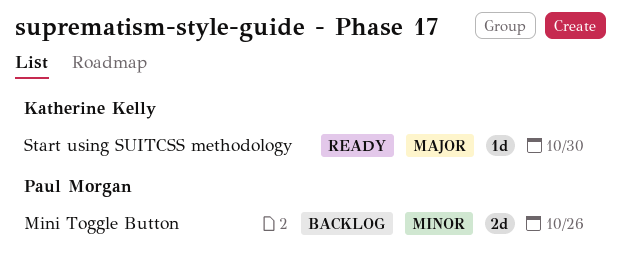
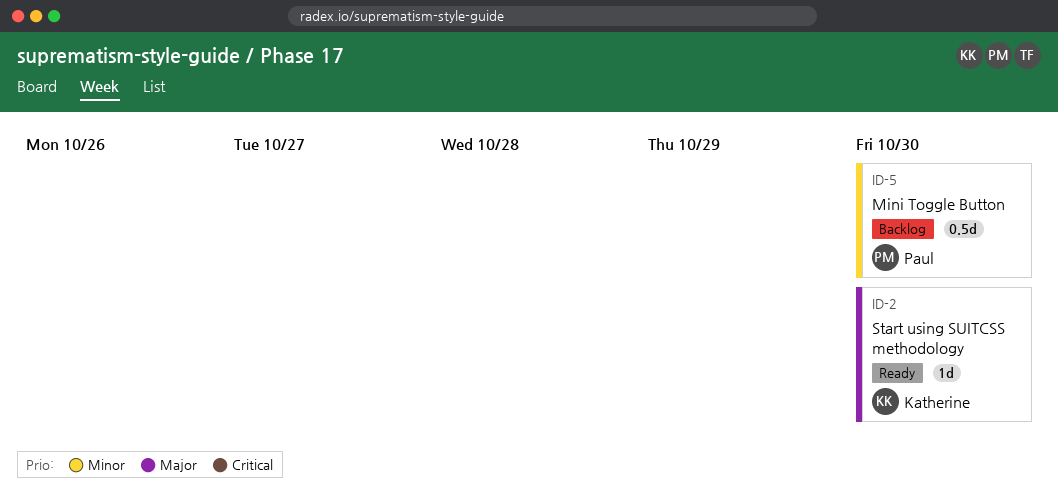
Mini Toggle Button, estimate: 2d -> 0.5d
Mini Toggle Button, due: Oct 26 -> Oct 30

